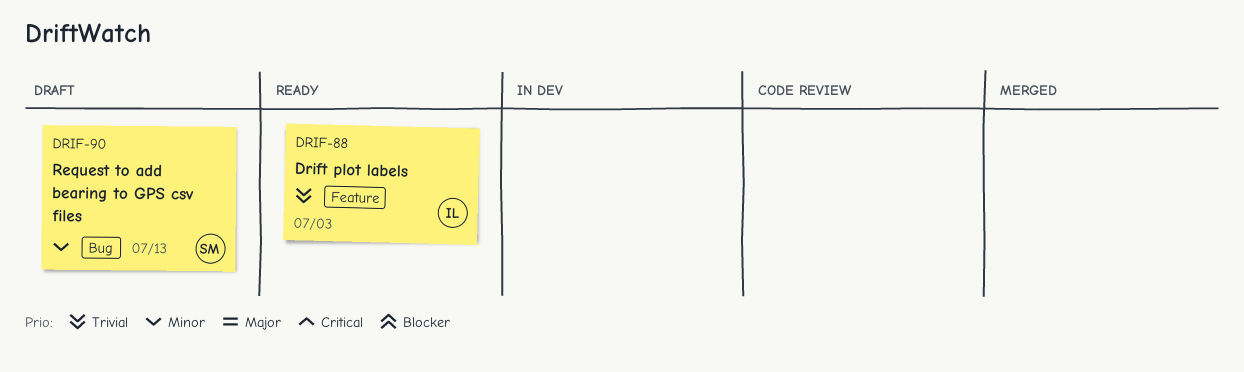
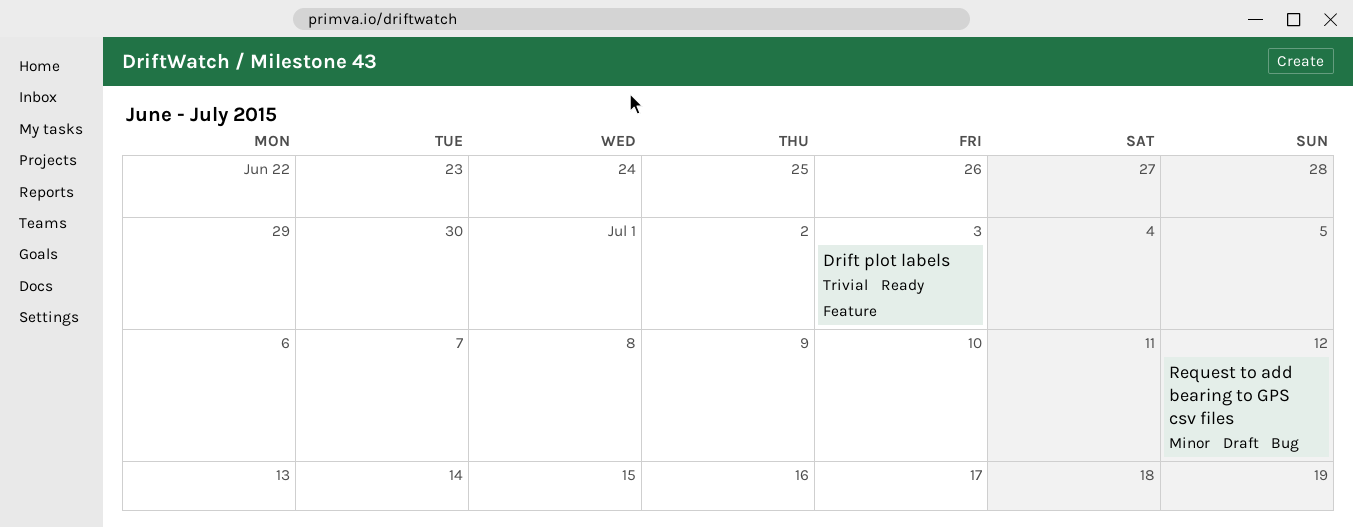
Request to add bearing to GPS csv files, due: Jul 13 -> Jul 12

